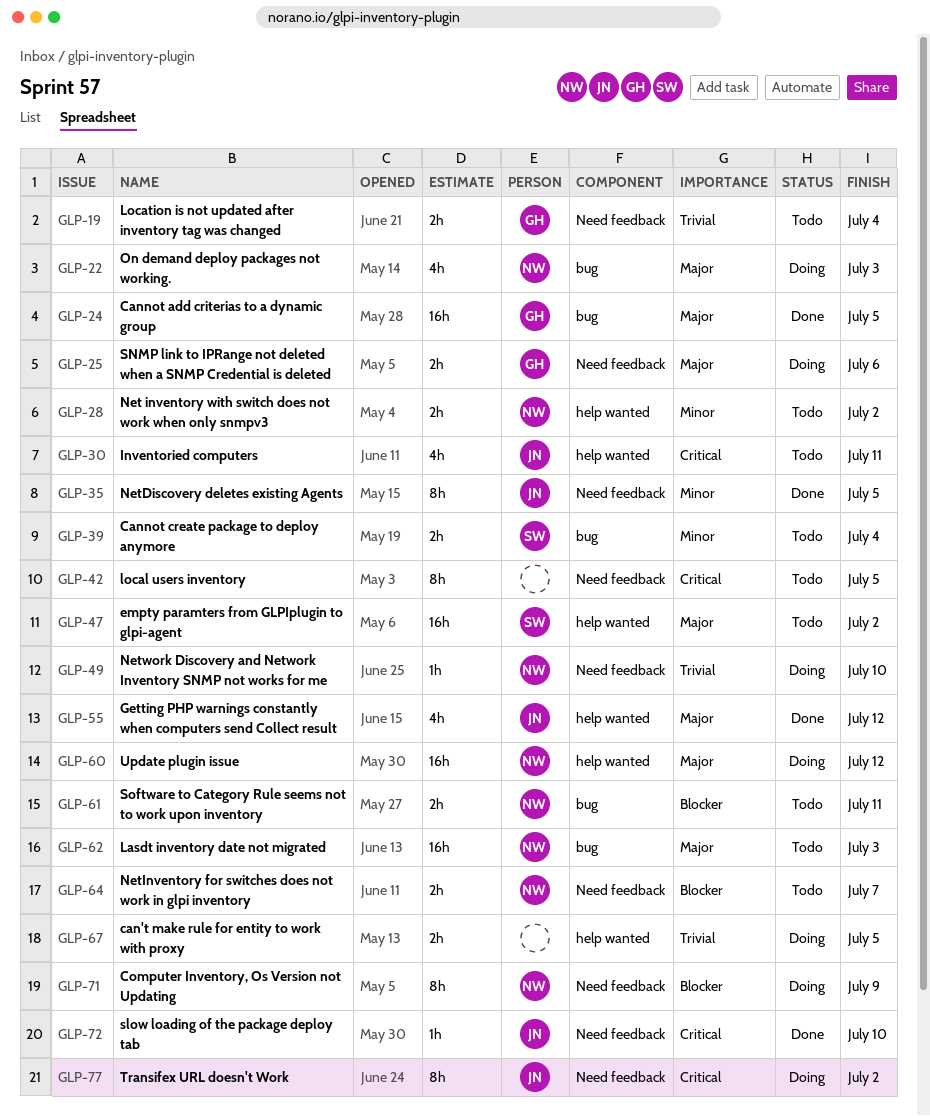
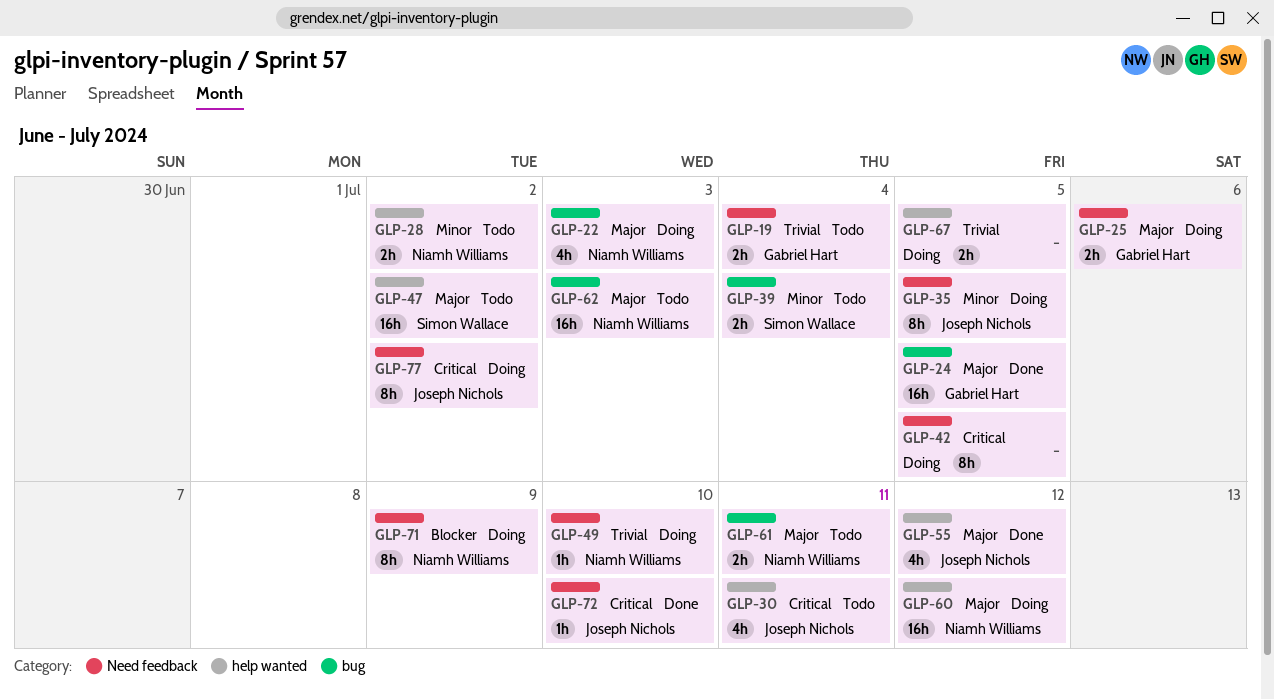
GLP-35, status: Done -> Doing
GLP-42, status: Todo -> Doing
GLP-61, priority: Blocker -> Major
GLP-64: present -> none

